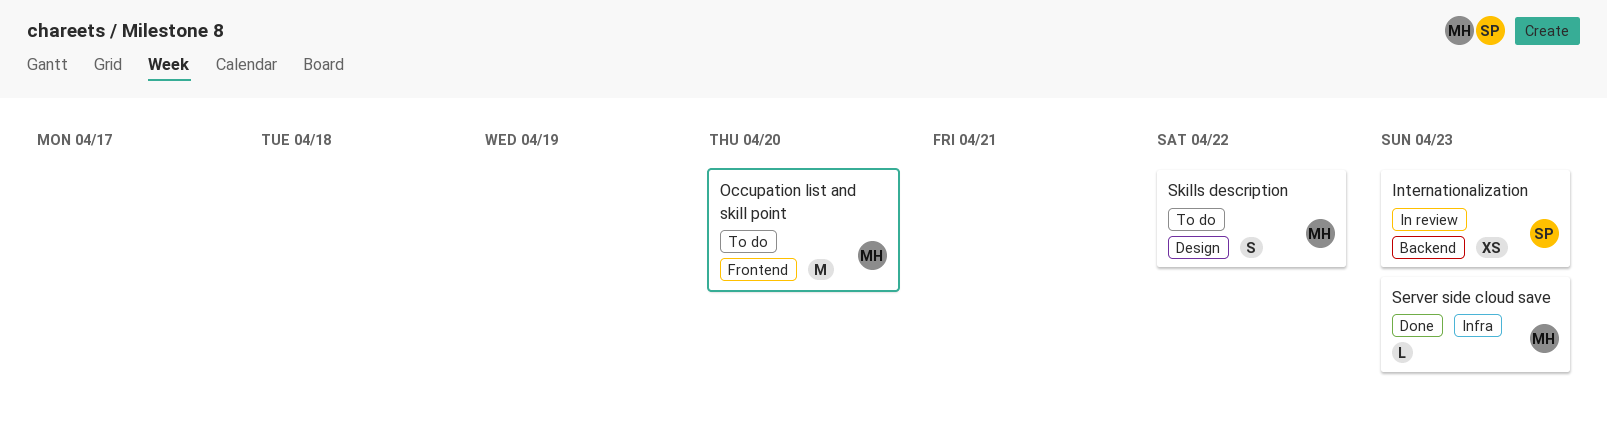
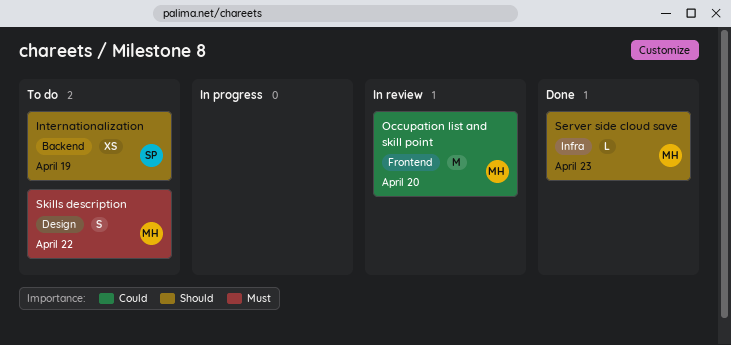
Internationalization, status: In review -> To do
Internationalization, due: Apr 23 -> Apr 19
Occupation list and skill point, status: To do -> In review

